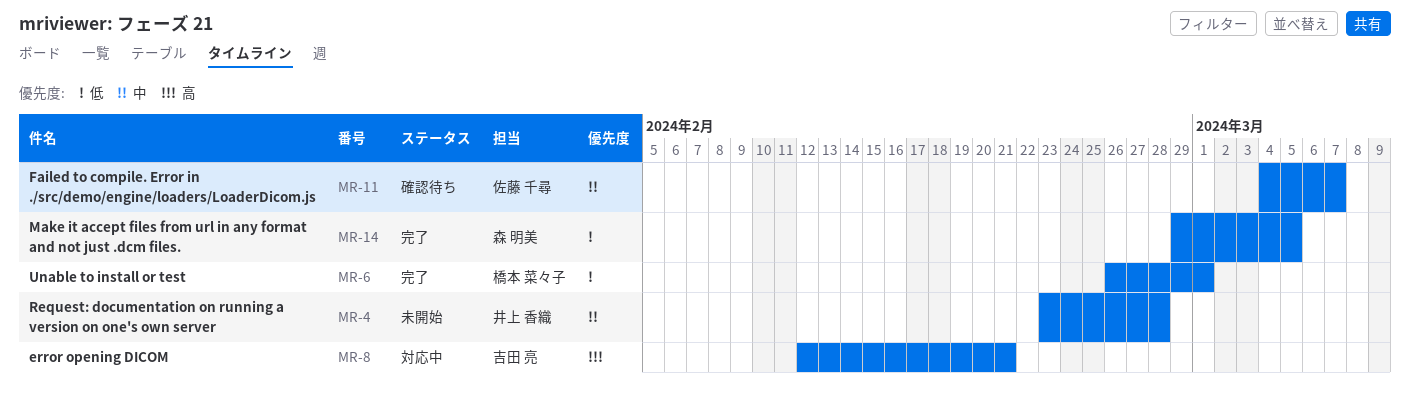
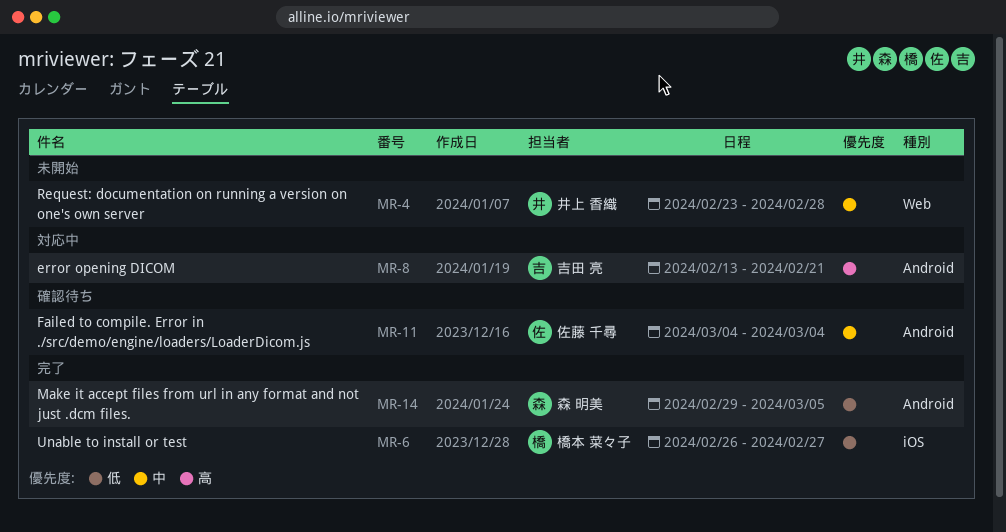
MR-6, due: Mar 1 -> Feb 27
MR-8, start: Feb 12 -> Feb 13
MR-11, due: Mar 7 -> Mar 4

